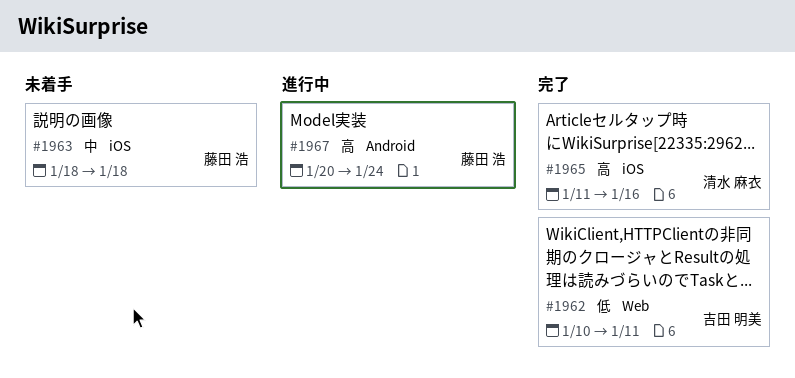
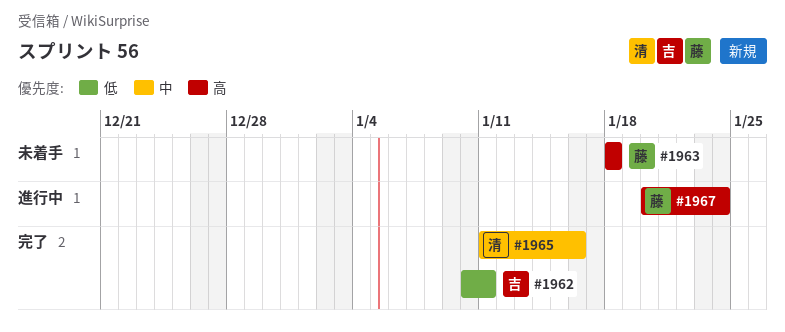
#1963, priority: 中 -> 高
#1965, priority: 高 -> 中

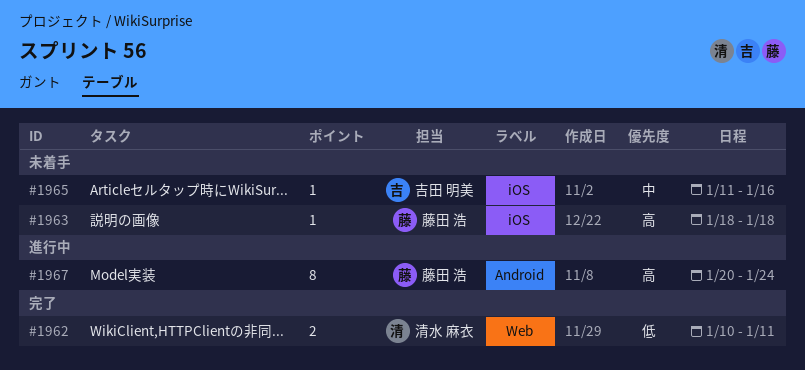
#1962, owner: 吉田 明美 -> 清水 麻衣
#1965, status: 完了 -> 未着手
#1965, owner: 清水 麻衣 -> 吉田 明美

